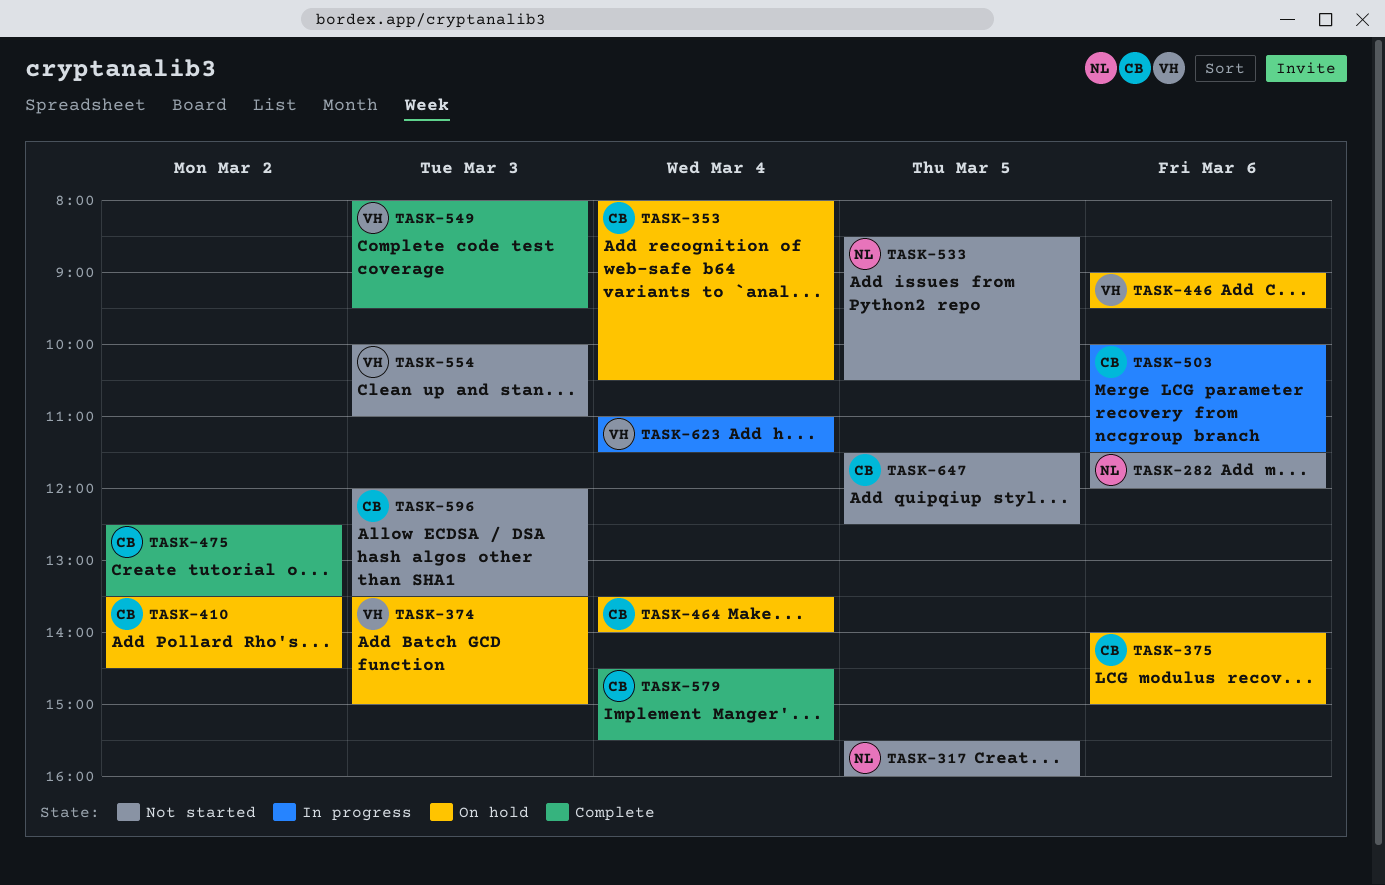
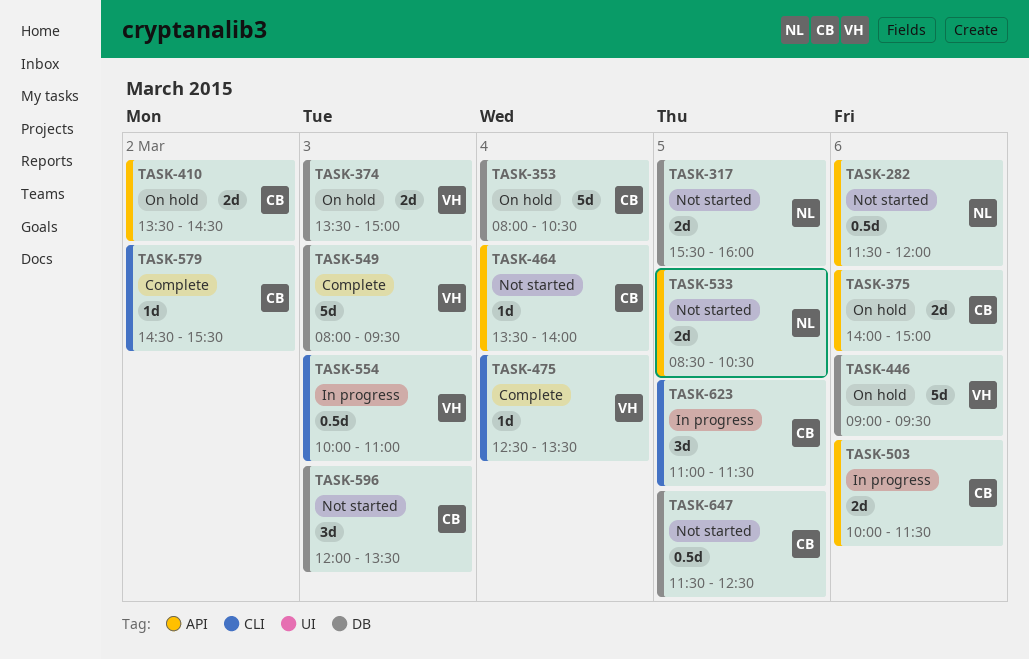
TASK-464, status: On hold -> Not started
TASK-475, owner: CB -> VH
TASK-475, day: Mar 2 -> Mar 4
TASK-554, status: Not started -> In progress
TASK-579, day: Mar 4 -> Mar 2
TASK-623, owner: VH -> CB
TASK-623, day: Mar 4 -> Mar 5

